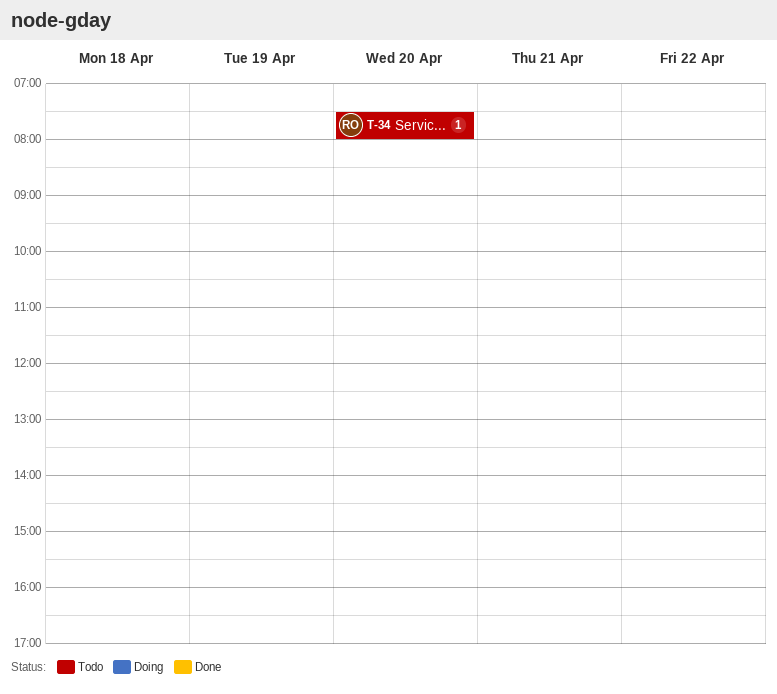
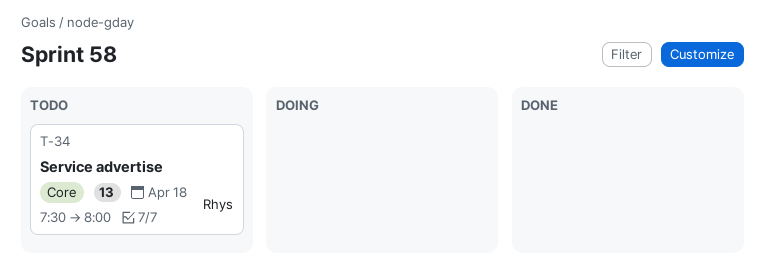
T-34, estimate: 1 -> 13
T-34, day: Apr 20 -> Apr 18

